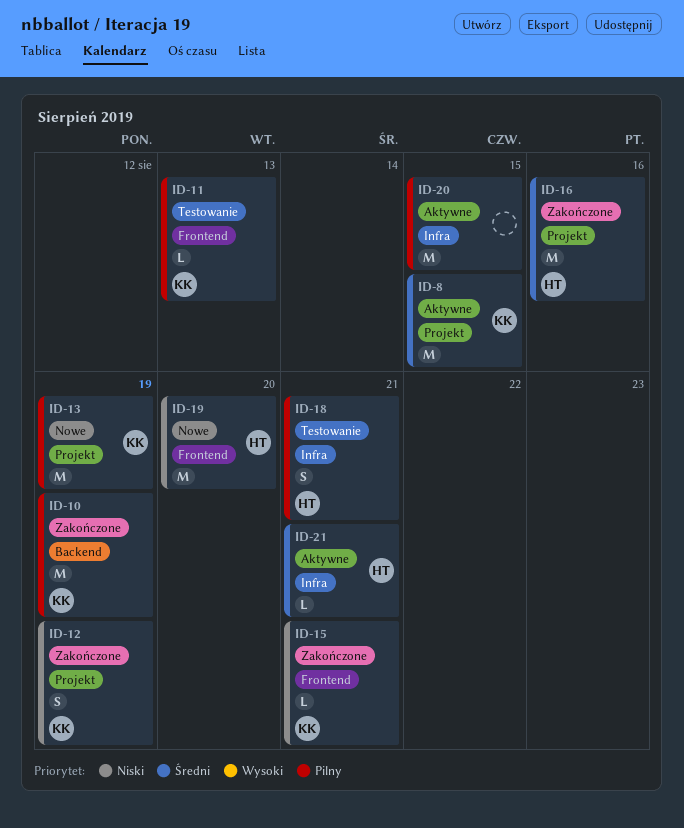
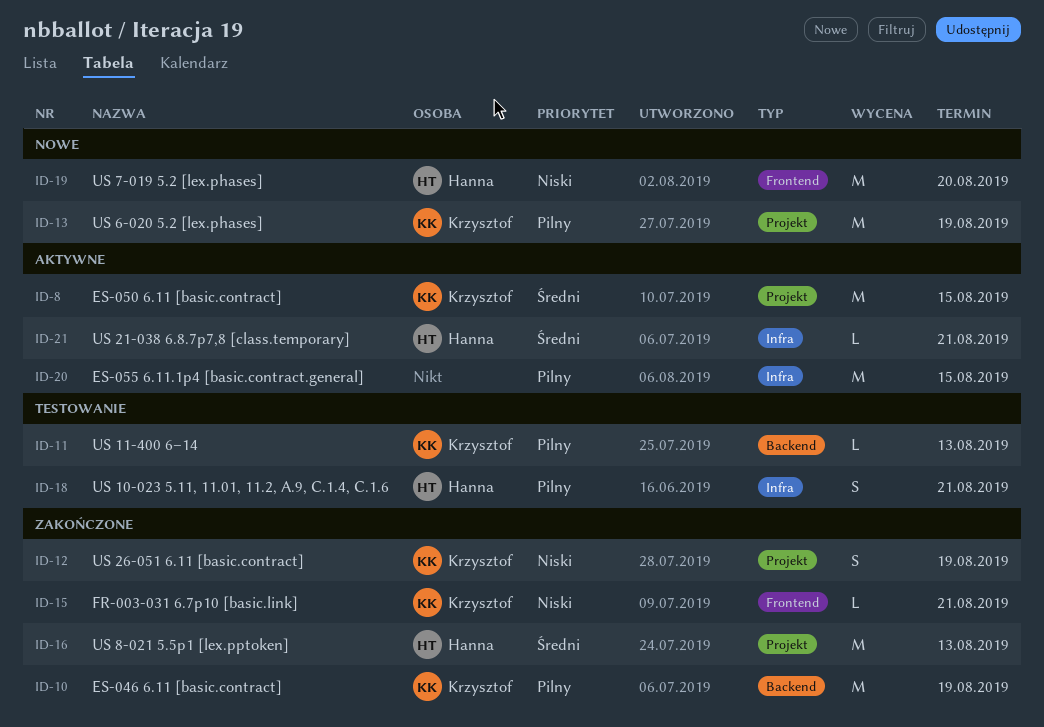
ID-11, label: Frontend -> Backend
ID-16, due: Aug 16 -> Aug 13

